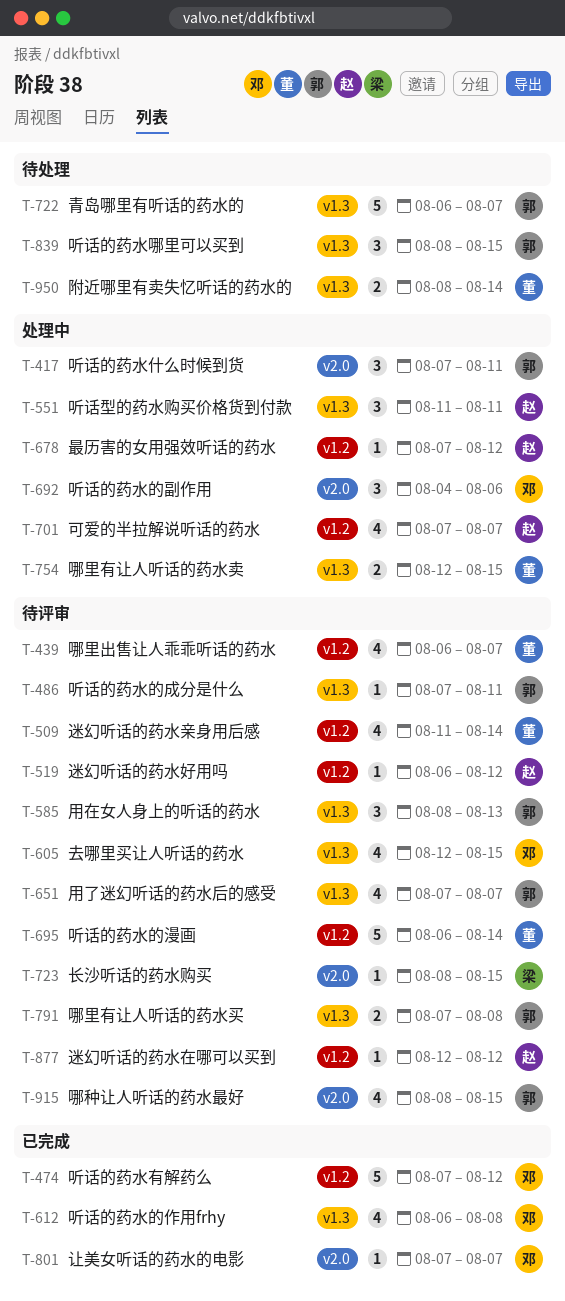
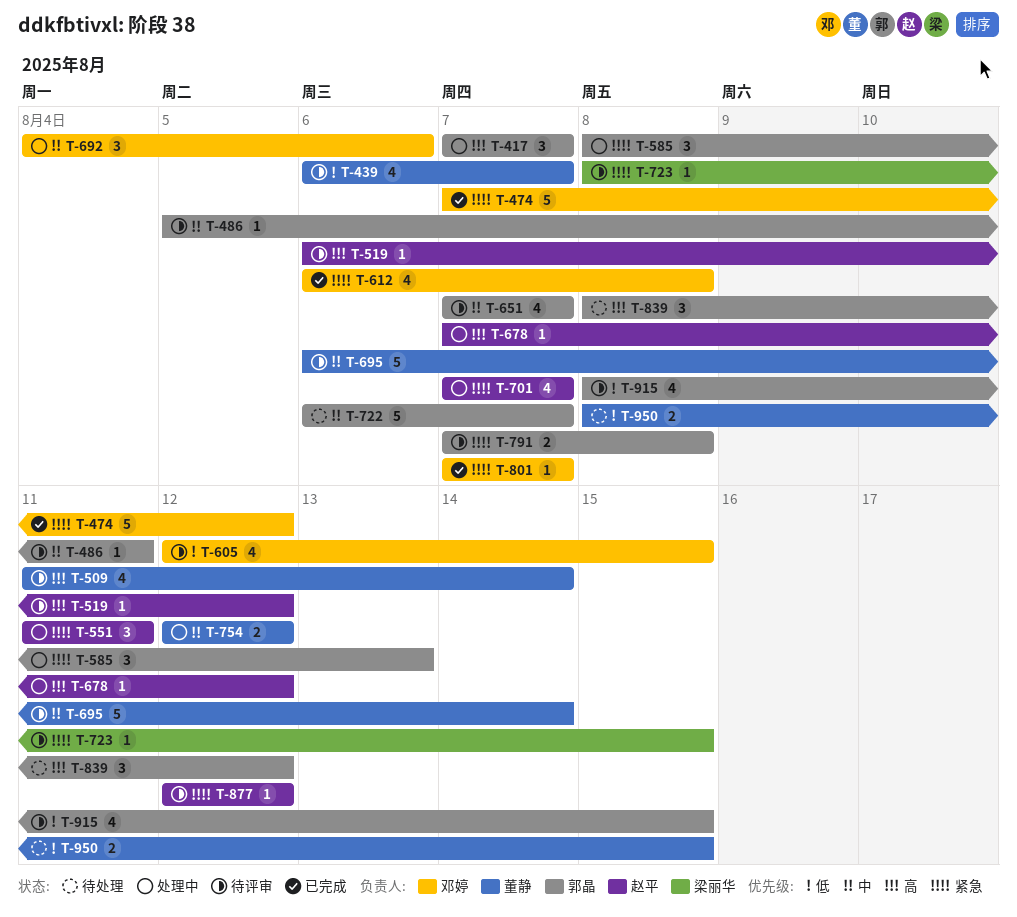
T-417, due: Aug 11 -> Aug 7
T-486, start: Aug 7 -> Aug 5
T-585, status: 待评审 -> 处理中
T-754, due: Aug 15 -> Aug 12
T-839, due: Aug 15 -> Aug 12
T-950, due: Aug 14 -> Aug 15

